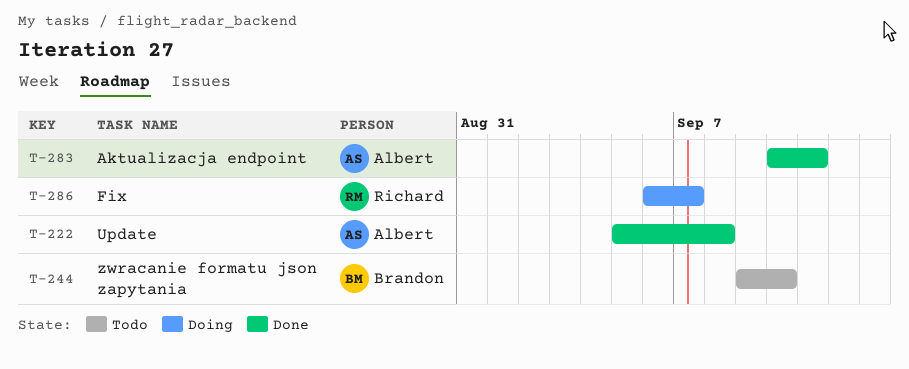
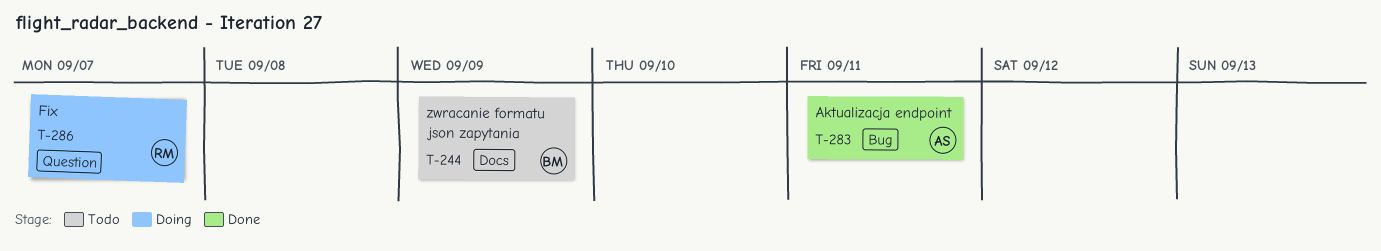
T-222: present -> none
T-244, due: Sep 10 -> Sep 9

